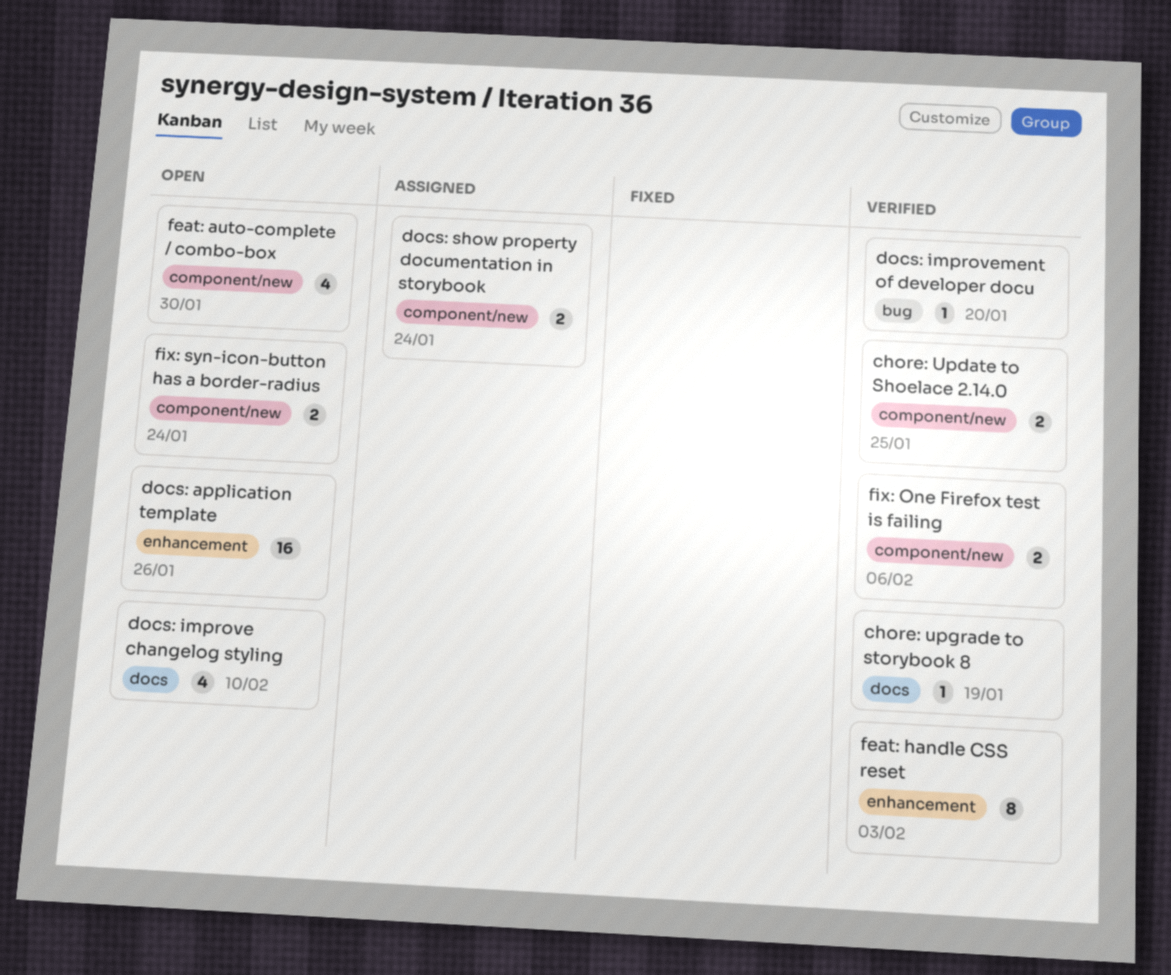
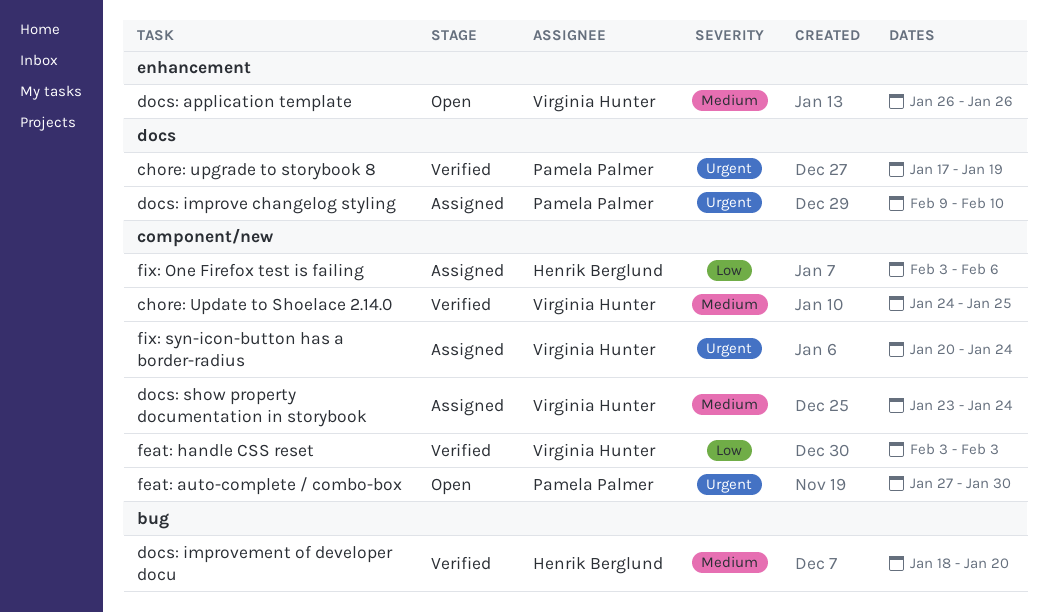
docs: improve changelog styling, status: Open -> Assigned
feat: handle CSS reset, label: enhancement -> component/new
fix: One Firefox test is failing, status: Verified -> Assigned
fix: syn-icon-button has a border-radius, status: Open -> Assigned

